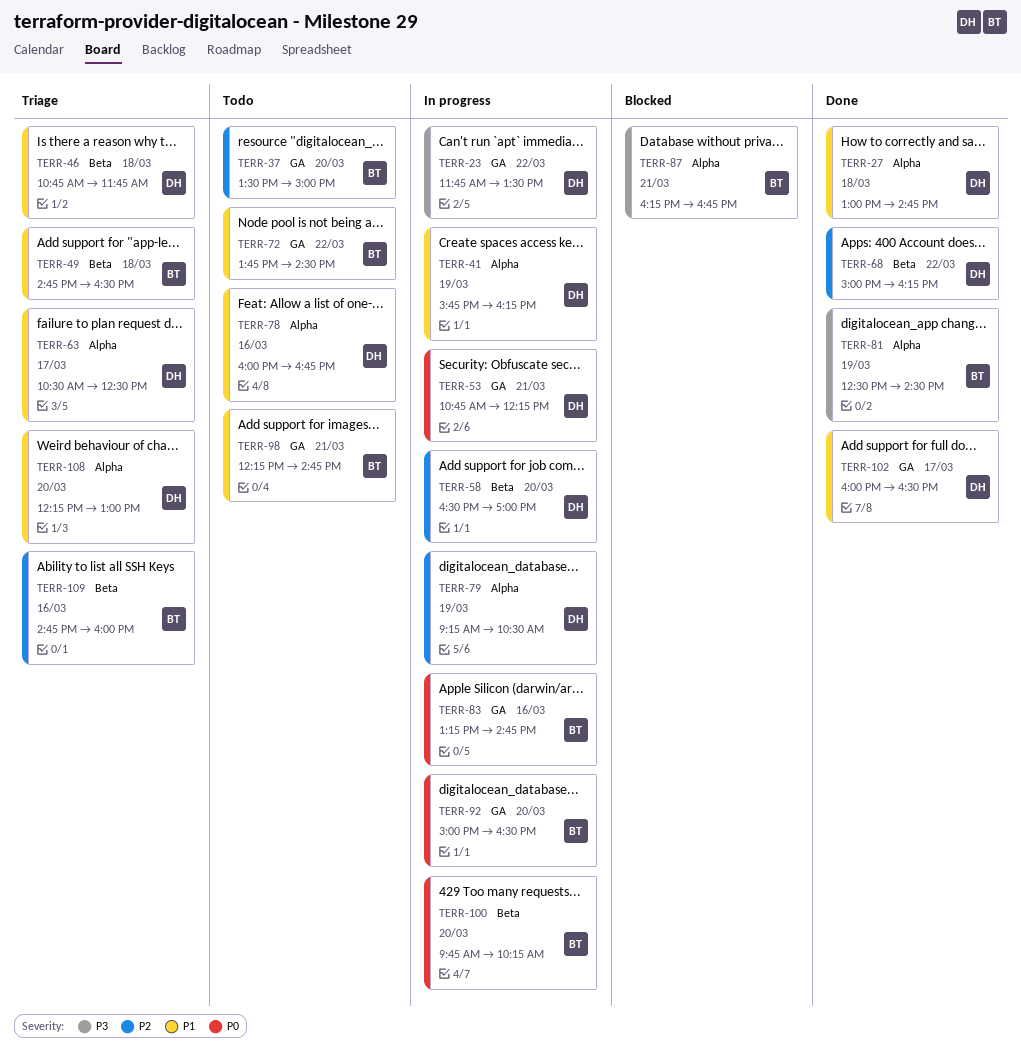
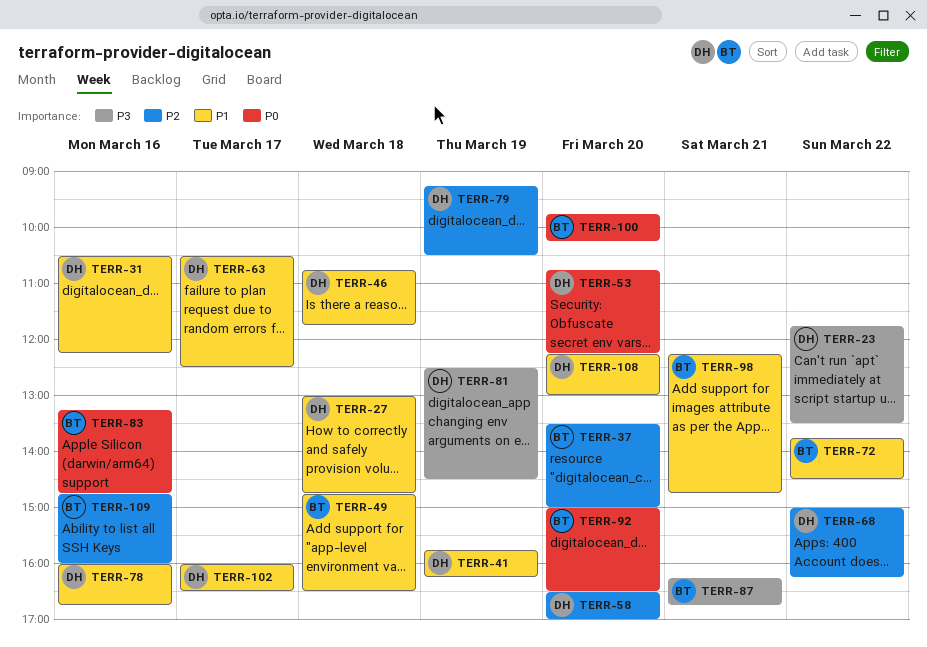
TERR-31: none -> present
TERR-53, day: Mar 21 -> Mar 20
TERR-81, owner: BT -> DH

